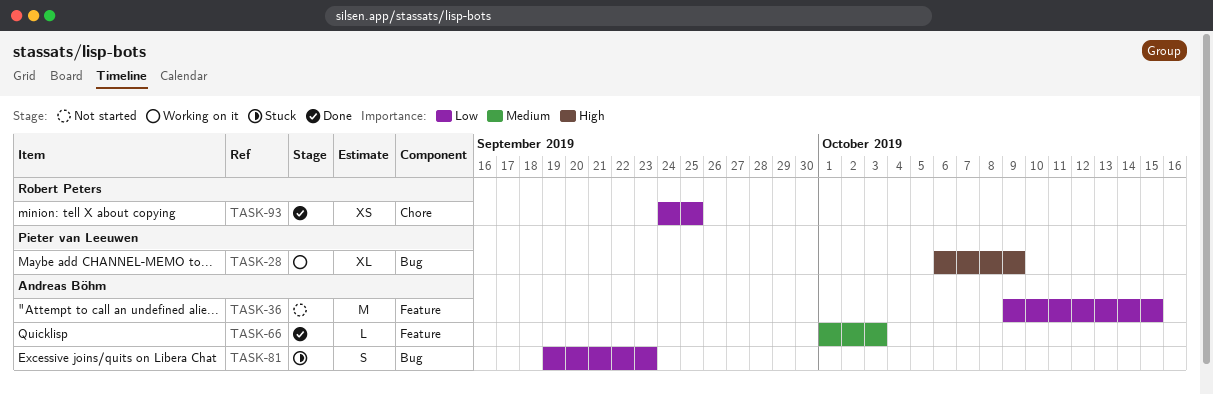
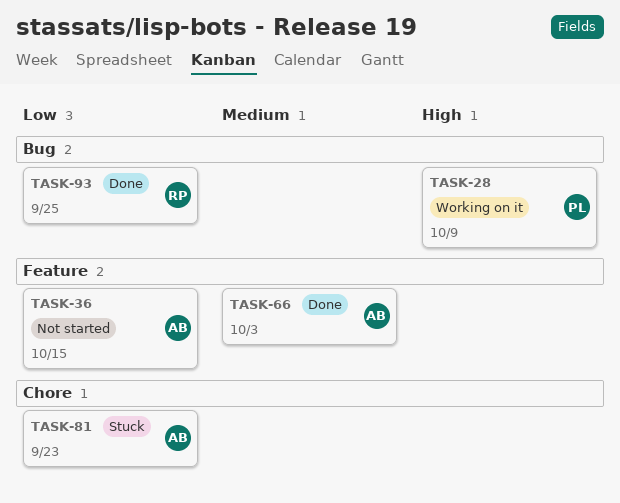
TASK-81, label: Bug -> Chore
TASK-93, label: Chore -> Bug

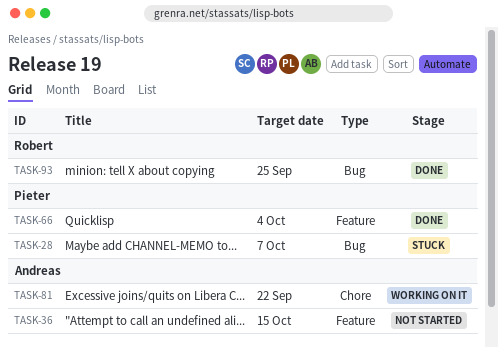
TASK-28, status: Working on it -> Stuck
TASK-28, due: Oct 9 -> Oct 7
TASK-66, owner: Andreas -> Pieter
TASK-66, due: Oct 3 -> Oct 4
TASK-81, status: Stuck -> Working on it
TASK-81, due: Sep 23 -> Sep 22

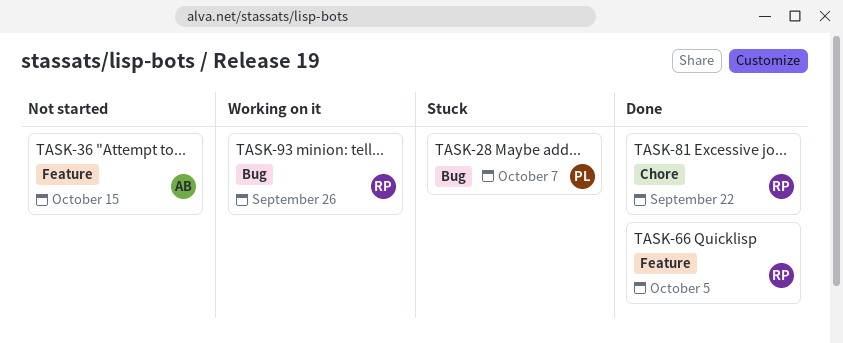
TASK-66, owner: Pieter -> Robert
TASK-66, due: Oct 4 -> Oct 5
TASK-81, status: Working on it -> Done
TASK-81, owner: Andreas -> Robert
TASK-93, status: Done -> Working on it
TASK-93, due: Sep 25 -> Sep 26

